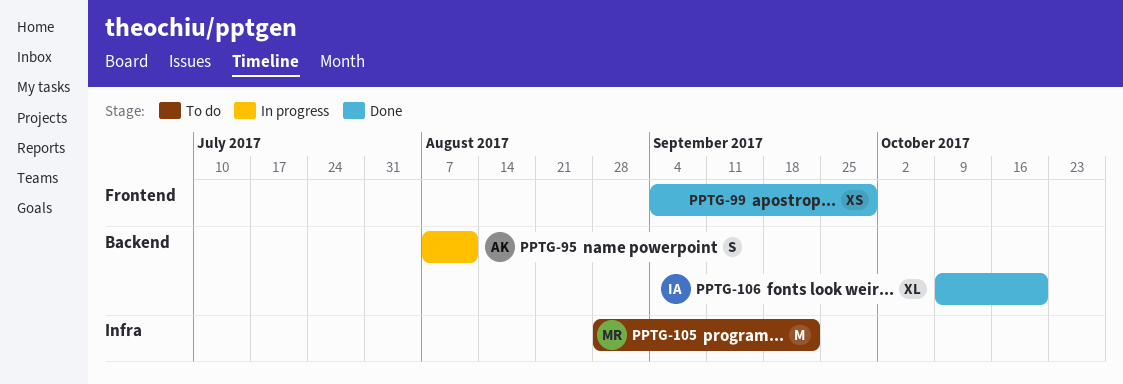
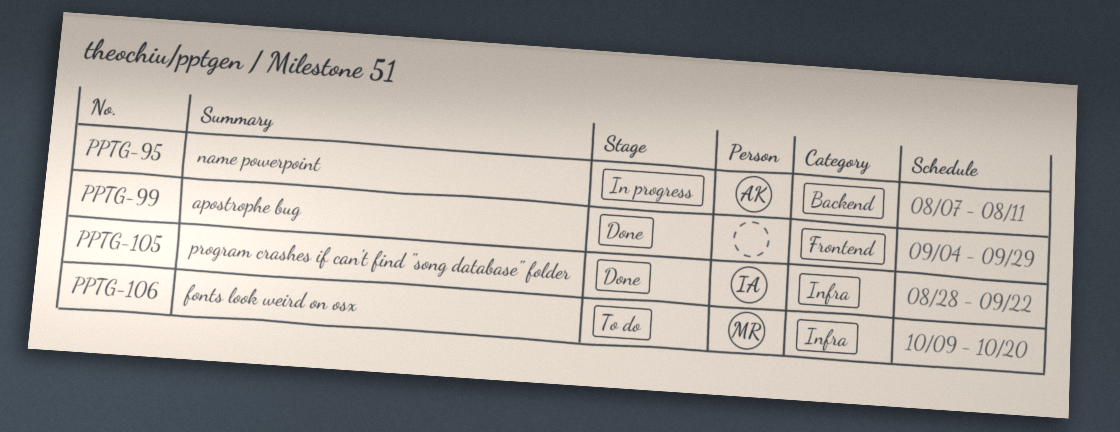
PPTG-105, status: To do -> Done
PPTG-105, owner: MR -> IA
PPTG-106, status: Done -> To do
PPTG-106, owner: IA -> MR
PPTG-106, label: Backend -> Infra

